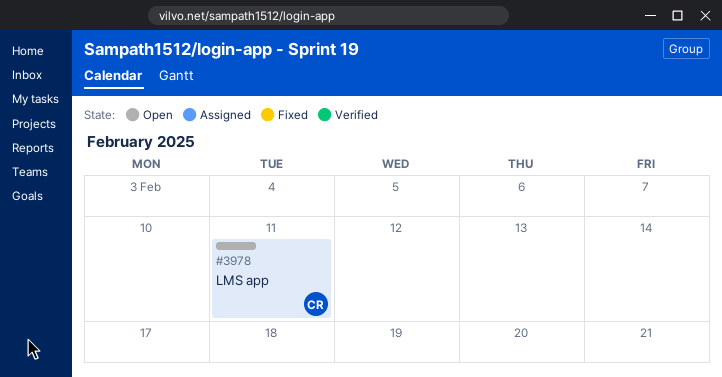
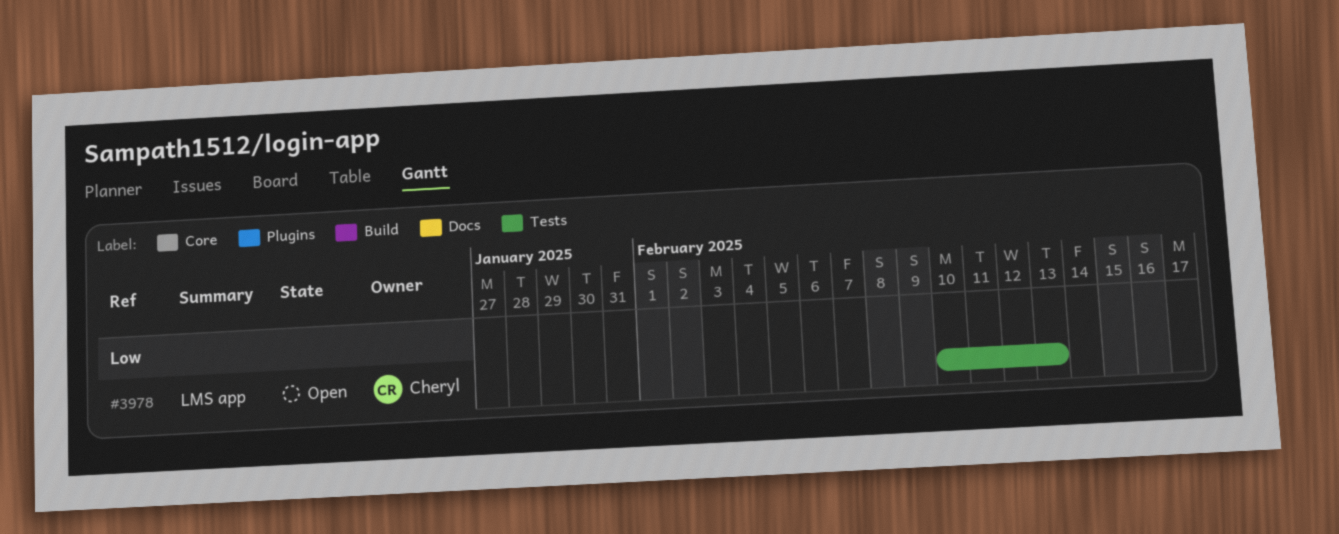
#3978, due: Feb 11 -> Feb 13

